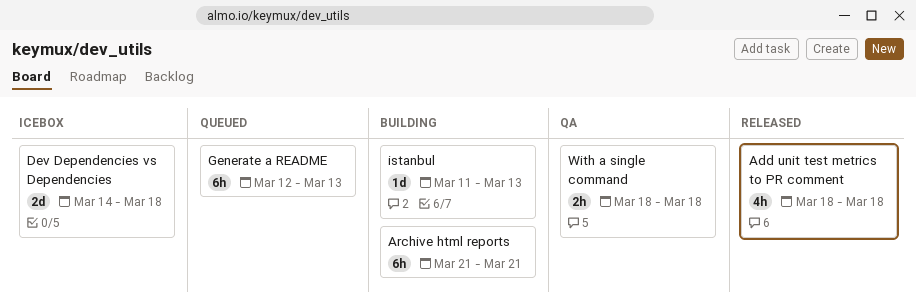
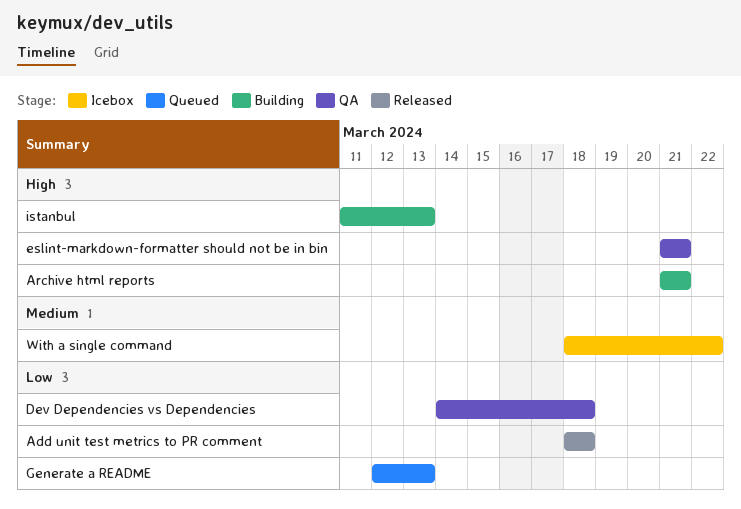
Dev Dependencies vs Dependencies, status: Icebox -> QA
eslint-markdown-formatter should not be in bin: none -> present
With a single command, status: QA -> Icebox
With a single command, due: Mar 18 -> Mar 22

